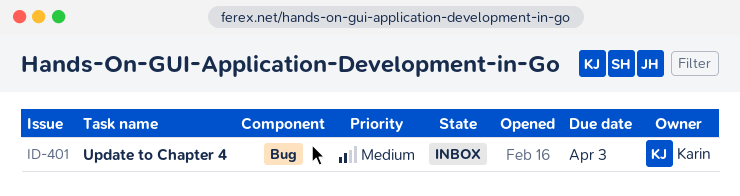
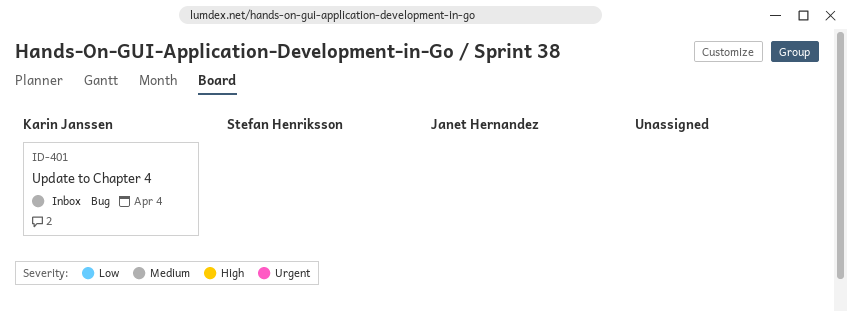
ID-401, due: Apr 3 -> Apr 4

